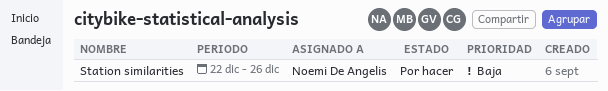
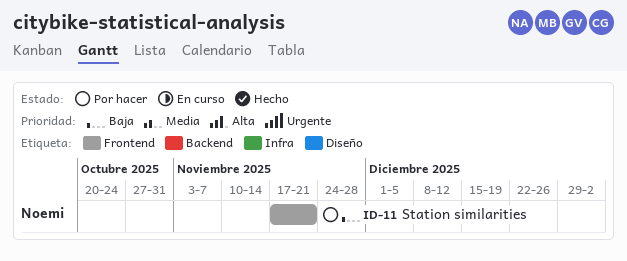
Station similarities, start: Dec 22 -> Nov 17
Station similarities, due: Dec 26 -> Nov 21

